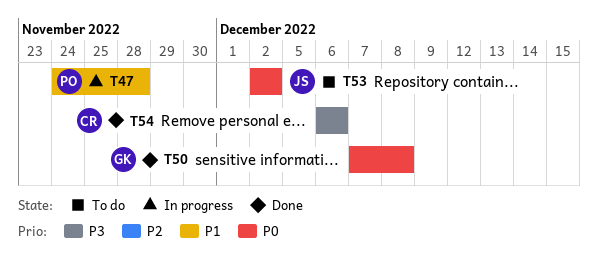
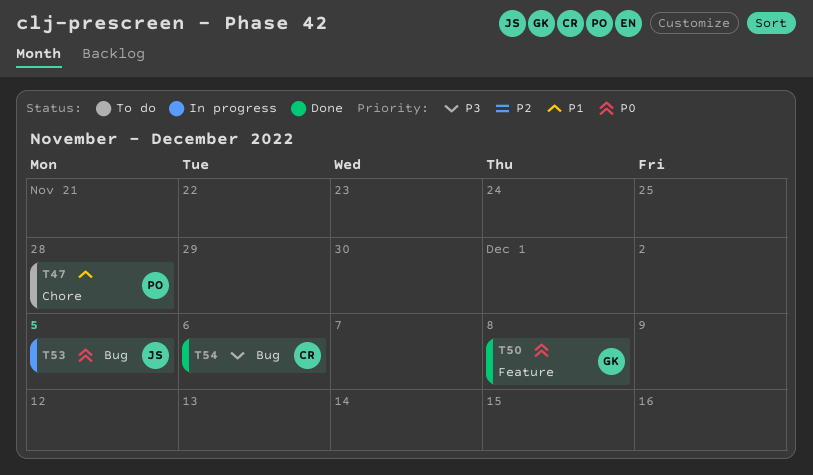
T47, status: In progress -> To do
T53, status: To do -> In progress
T53, due: Dec 2 -> Dec 5

